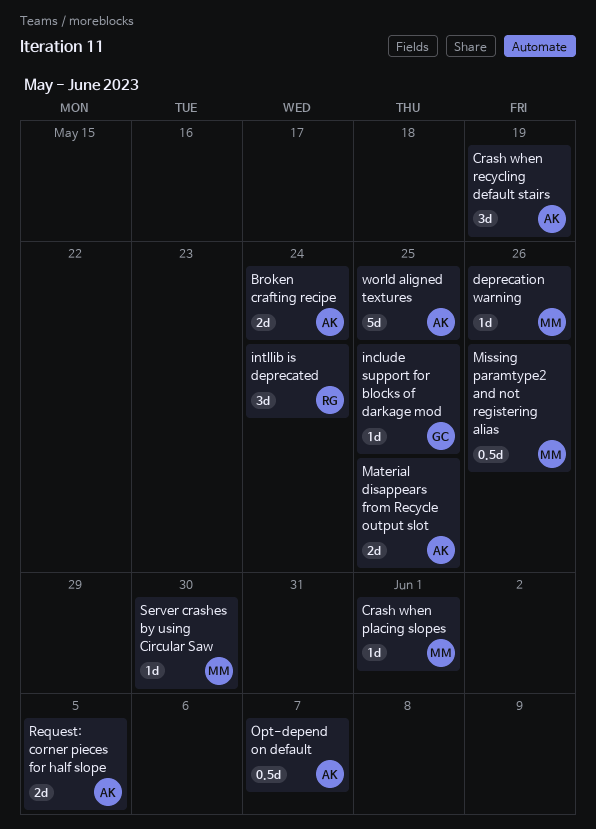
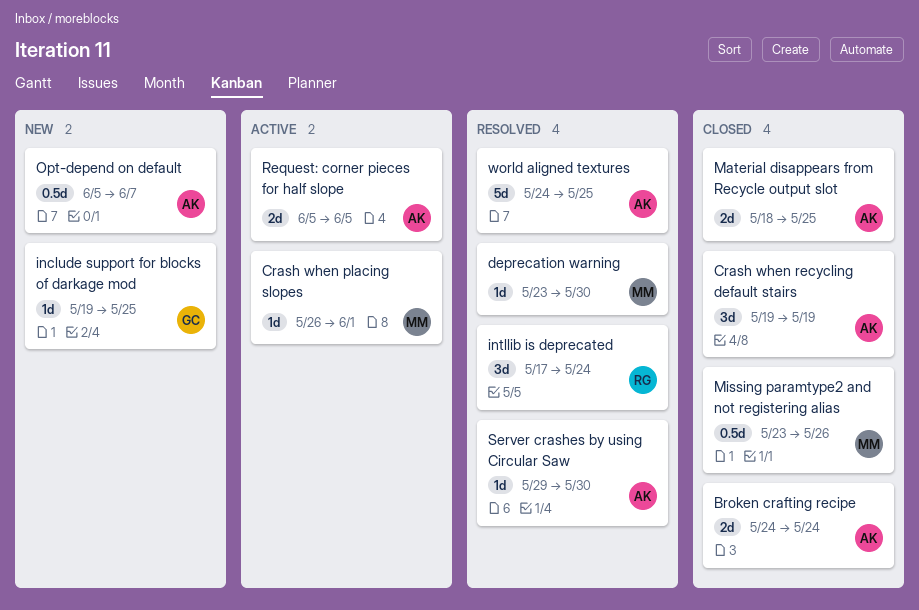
deprecation warning, due: May 26 -> May 30
Server crashes by using Circular Saw, owner: MM -> AK

